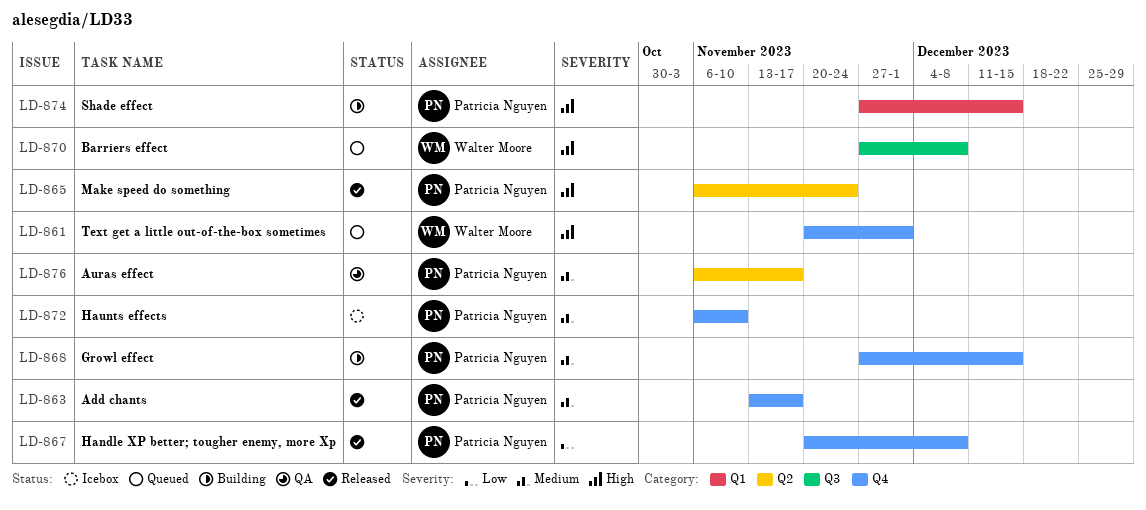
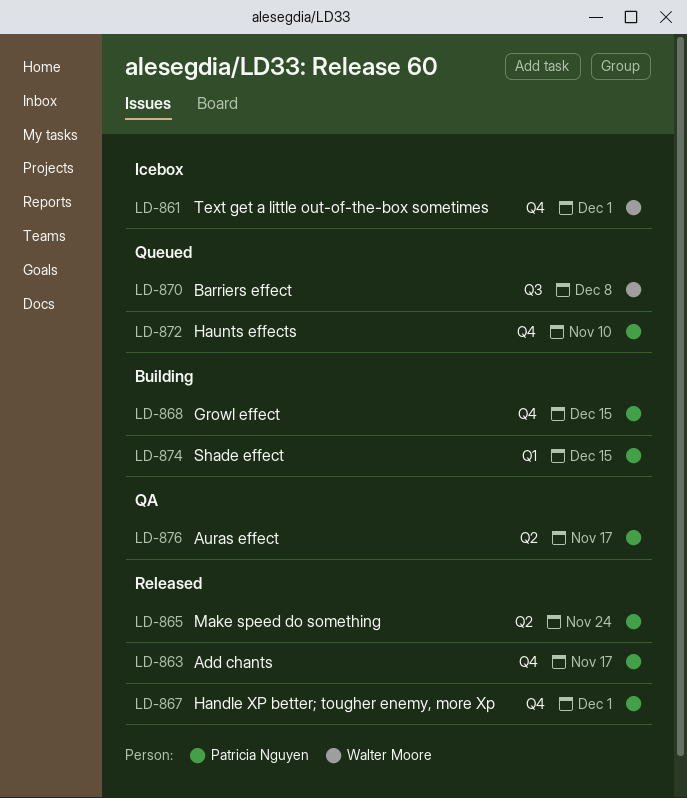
LD-861, status: Queued -> Icebox
LD-867, due: Dec 8 -> Dec 1
LD-872, status: Icebox -> Queued

